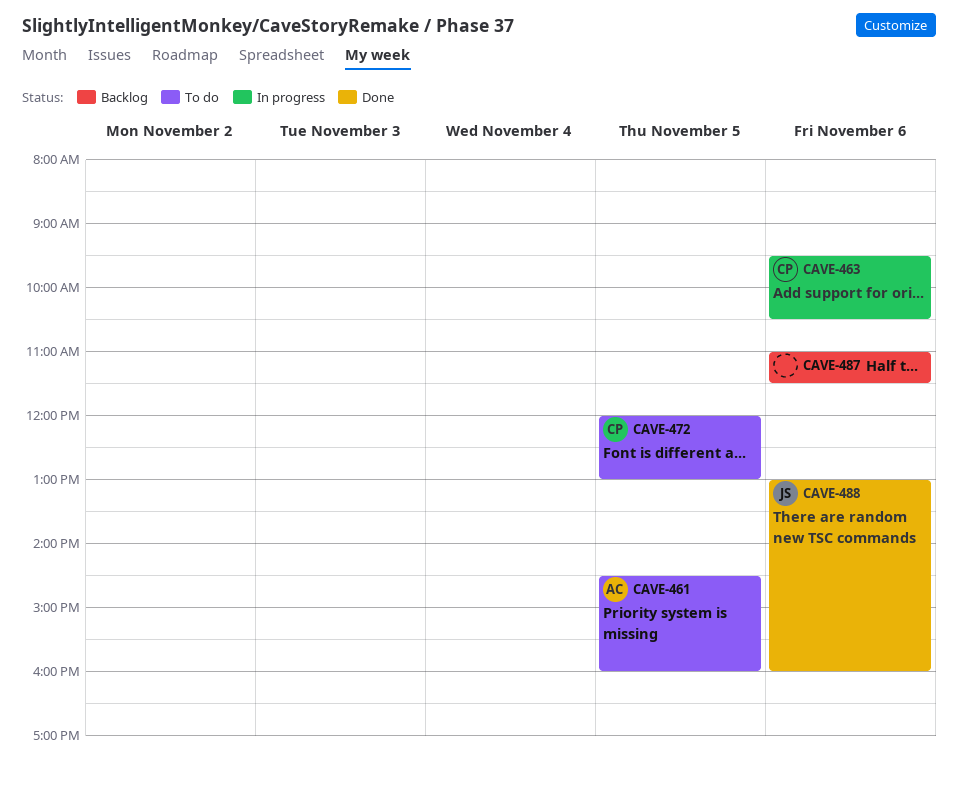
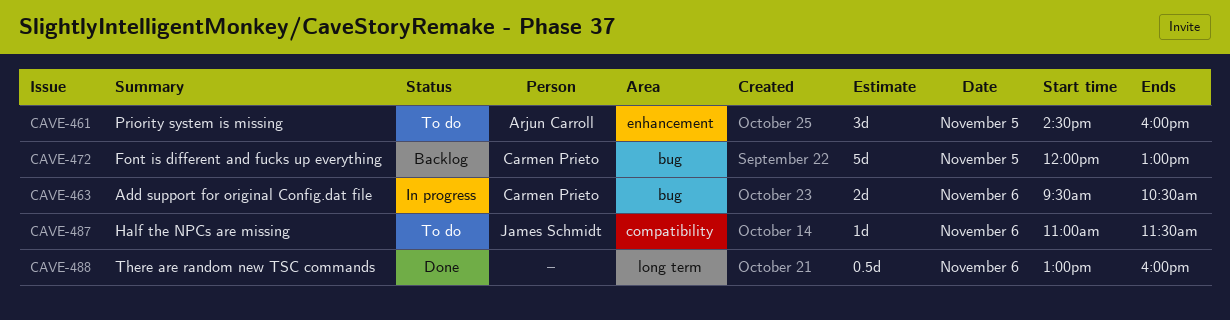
CAVE-472, status: To do -> Backlog
CAVE-487, status: Backlog -> To do
CAVE-487, owner: none -> James Schmidt
CAVE-488, owner: James Schmidt -> none

